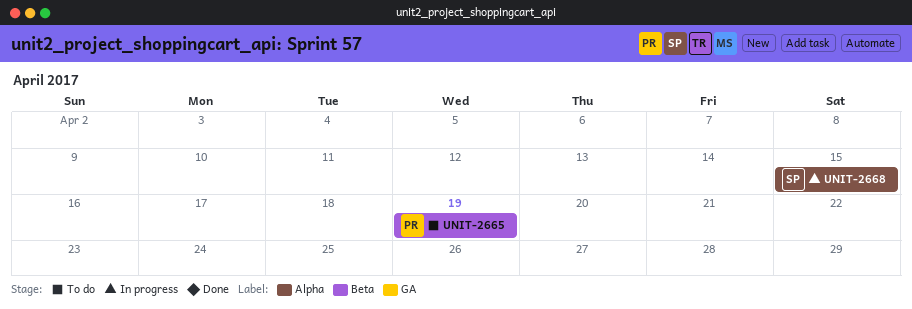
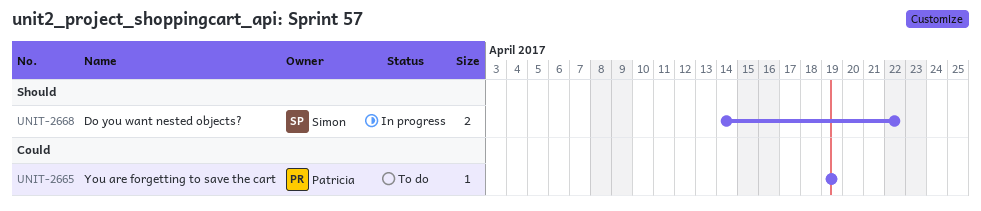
UNIT-2668, start: Apr 15 -> Apr 14
UNIT-2668, due: Apr 15 -> Apr 22

